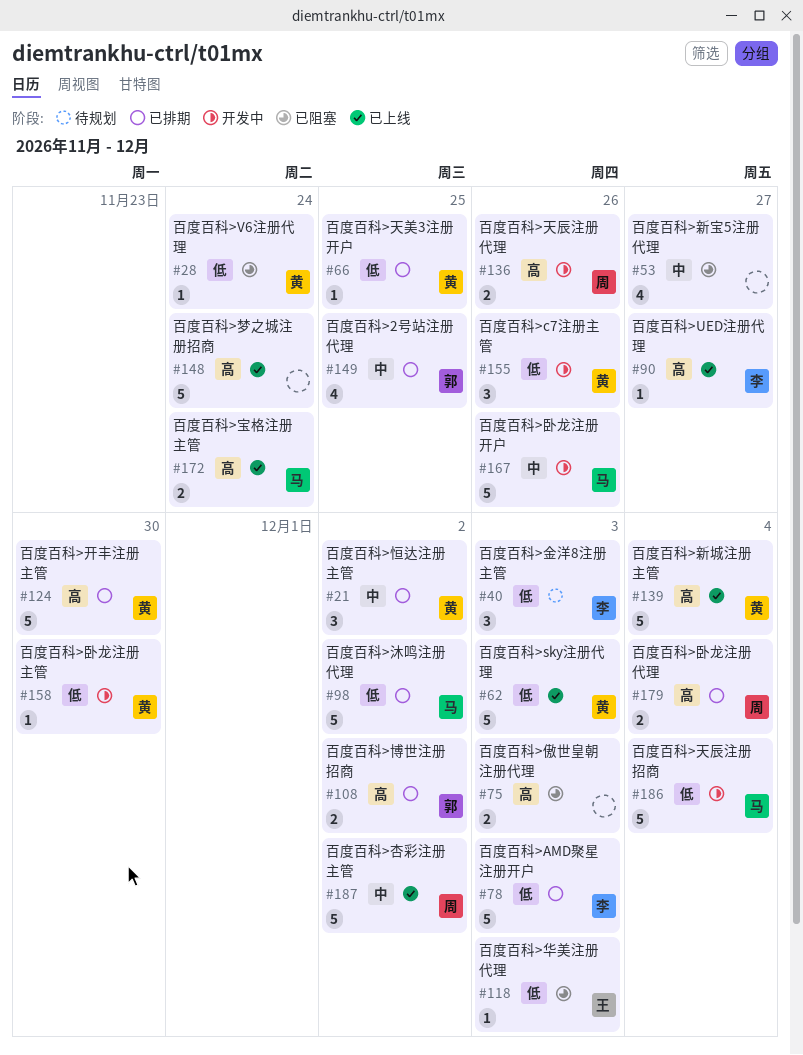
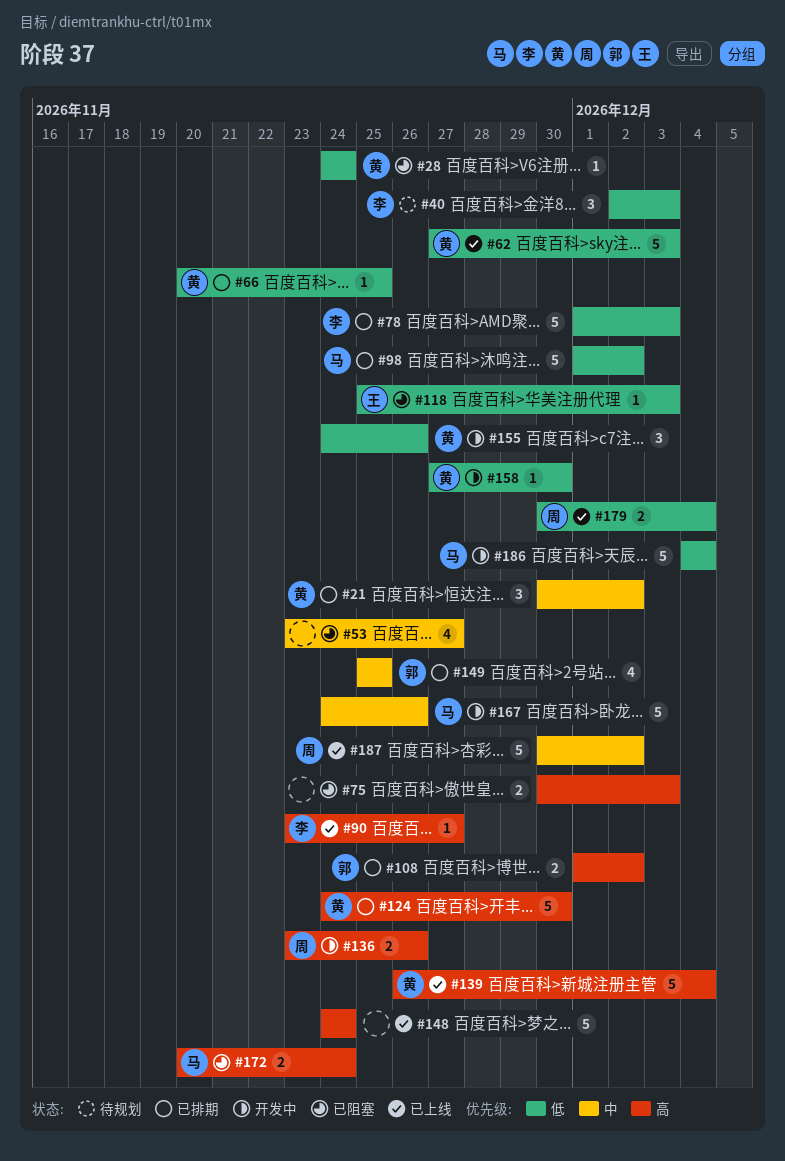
#172, status: 已上线 -> 已阻塞
#179, status: 已排期 -> 已上线
#179, priority: 高 -> 低

